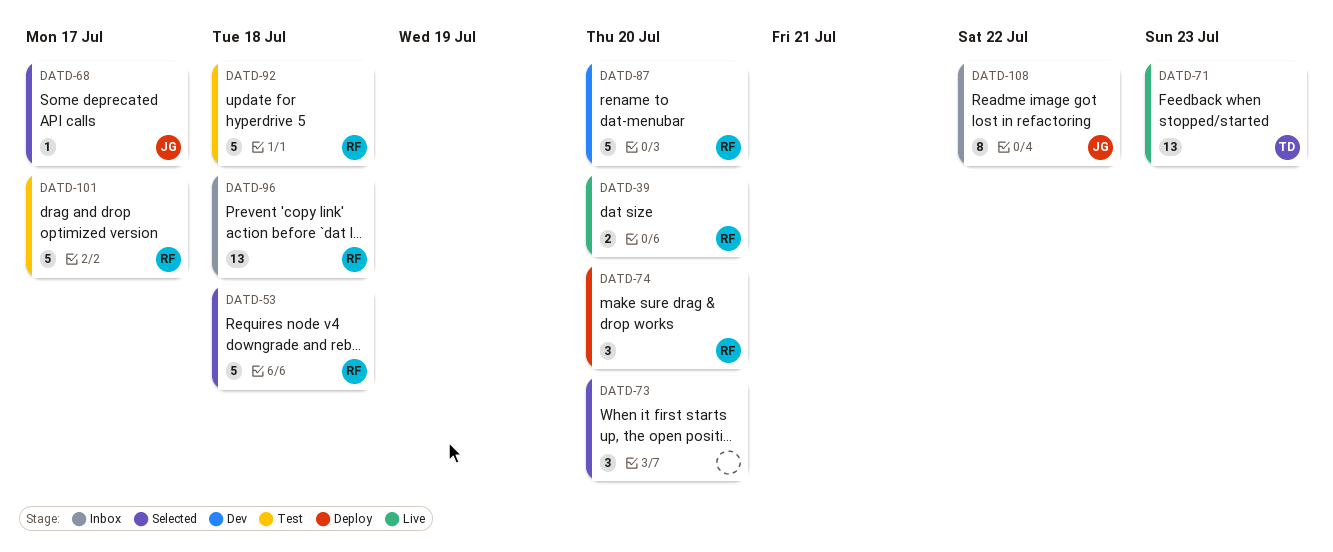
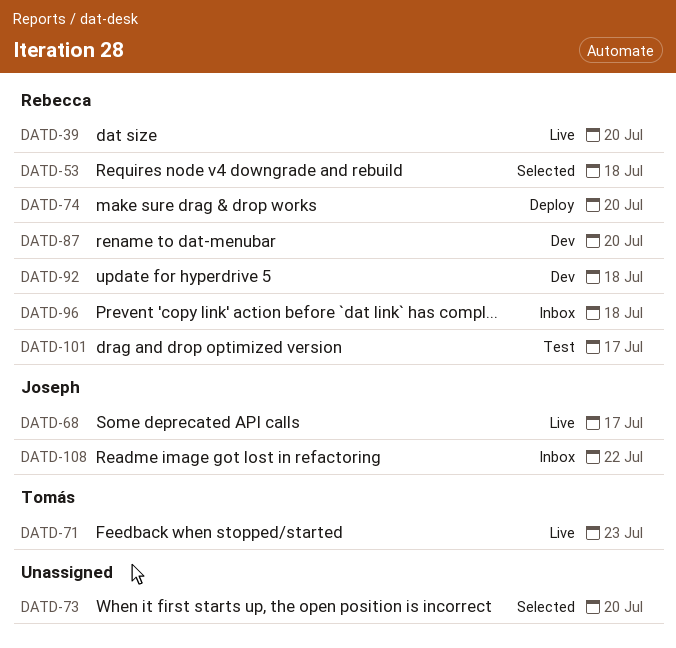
DATD-68, status: Selected -> Live
DATD-92, status: Test -> Dev

